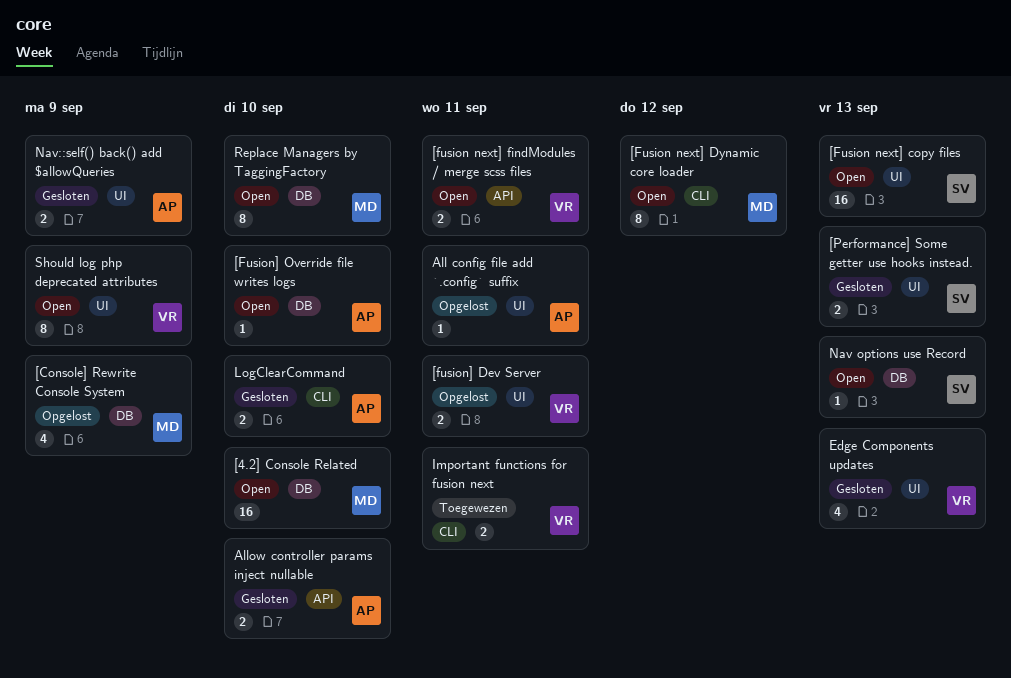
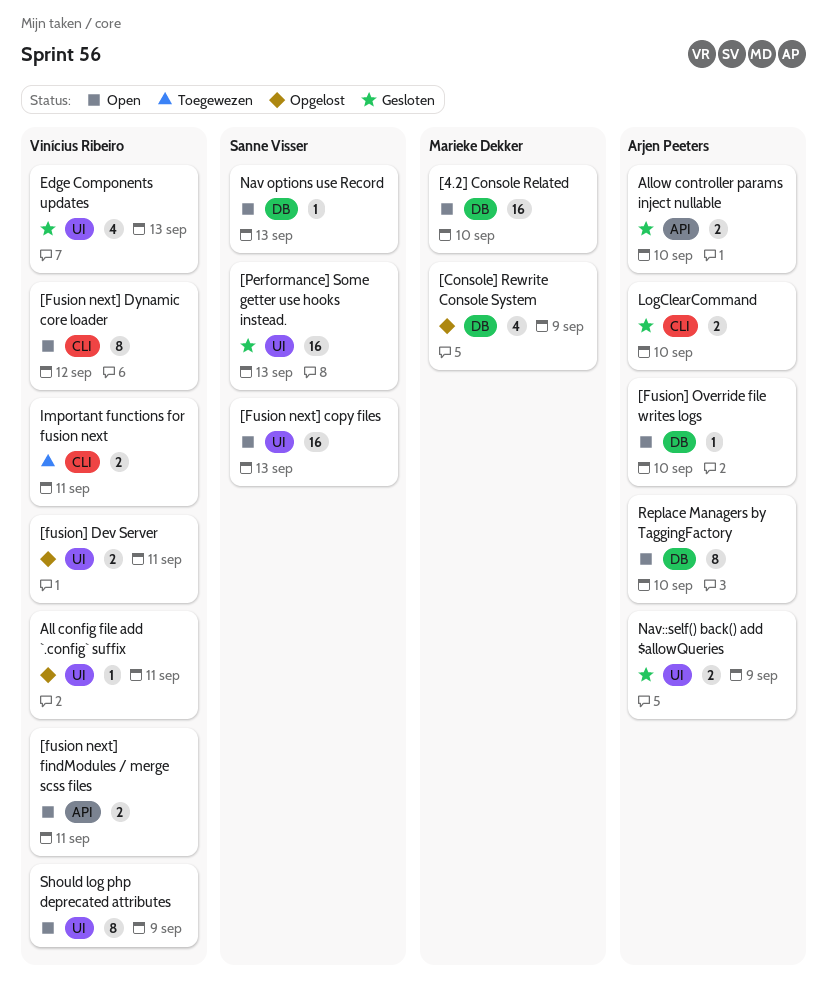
[Fusion next] Dynamic core loader, owner: Marieke Dekker -> Vinícius Ribeiro
[Performance] Some getter use hooks instead., estimate: 2 -> 16
All config file add `.config` suffix, owner: Arjen Peeters -> Vinícius Ribeiro
Replace Managers by TaggingFactory, owner: Marieke Dekker -> Arjen Peeters

